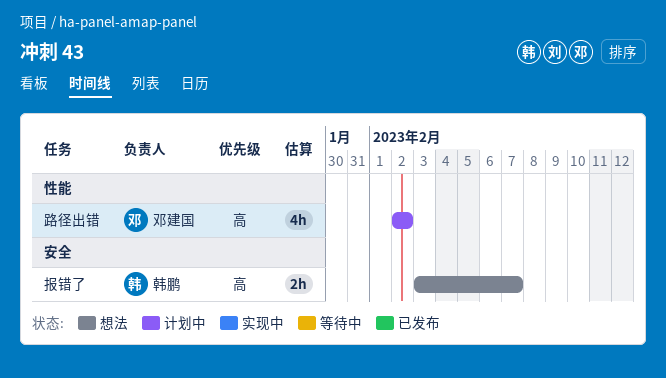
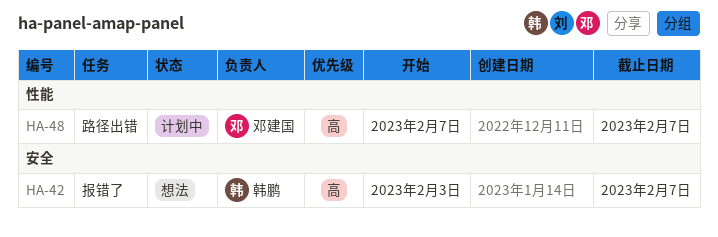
路径出错, start: Feb 2 -> Feb 7
路径出错, due: Feb 2 -> Feb 7

